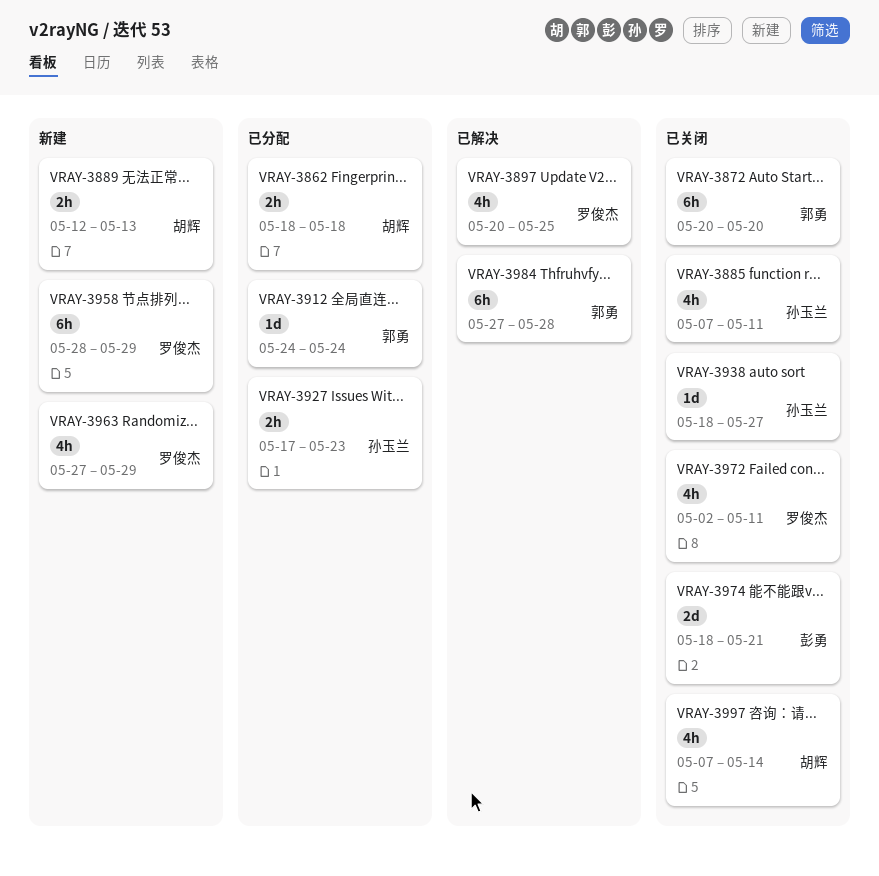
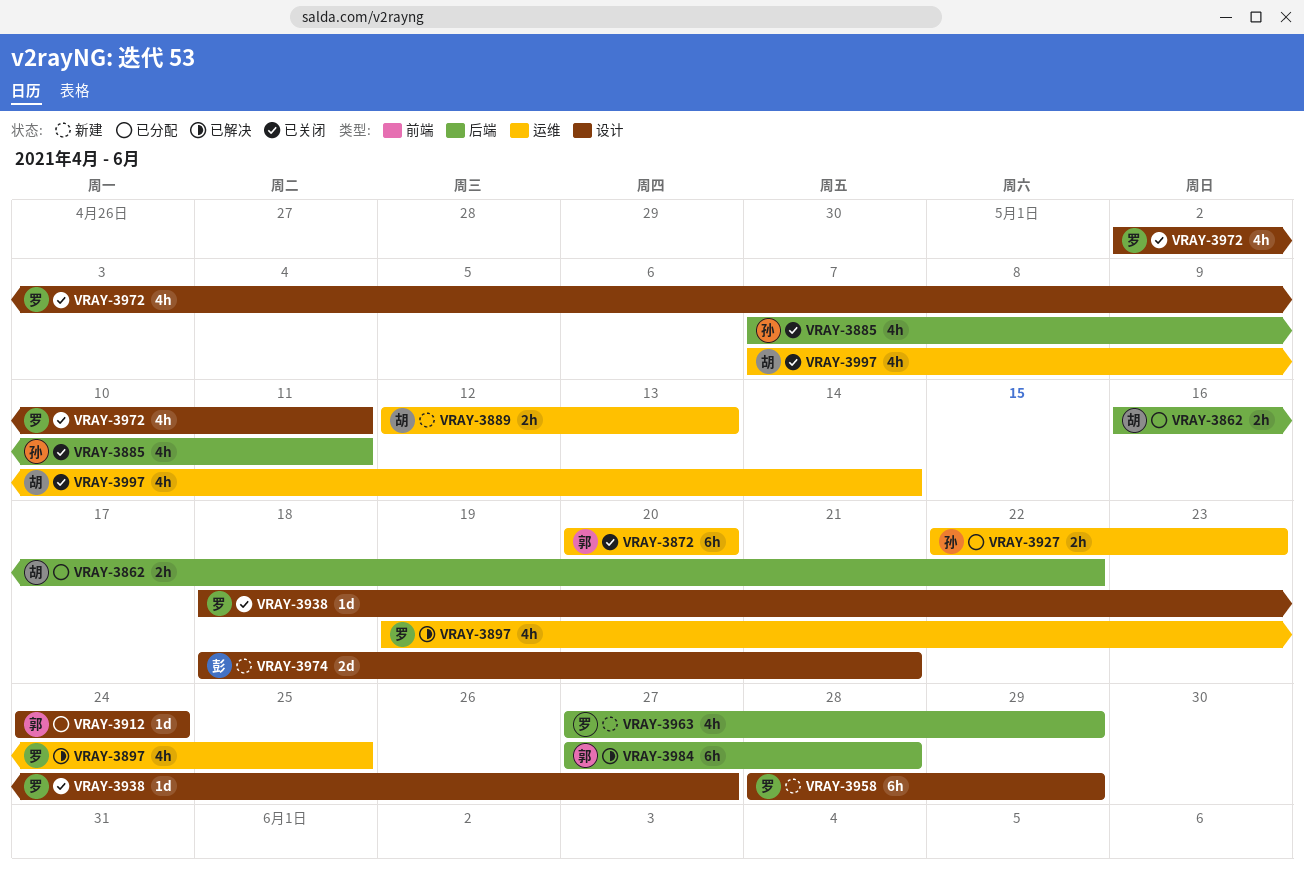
VRAY-3862, start: May 18 -> May 16
VRAY-3862, due: May 18 -> May 22
VRAY-3897, start: May 20 -> May 19
VRAY-3927, start: May 17 -> May 22
VRAY-3938, owner: 孙玉兰 -> 罗俊杰
VRAY-3974, status: 已关闭 -> 新建

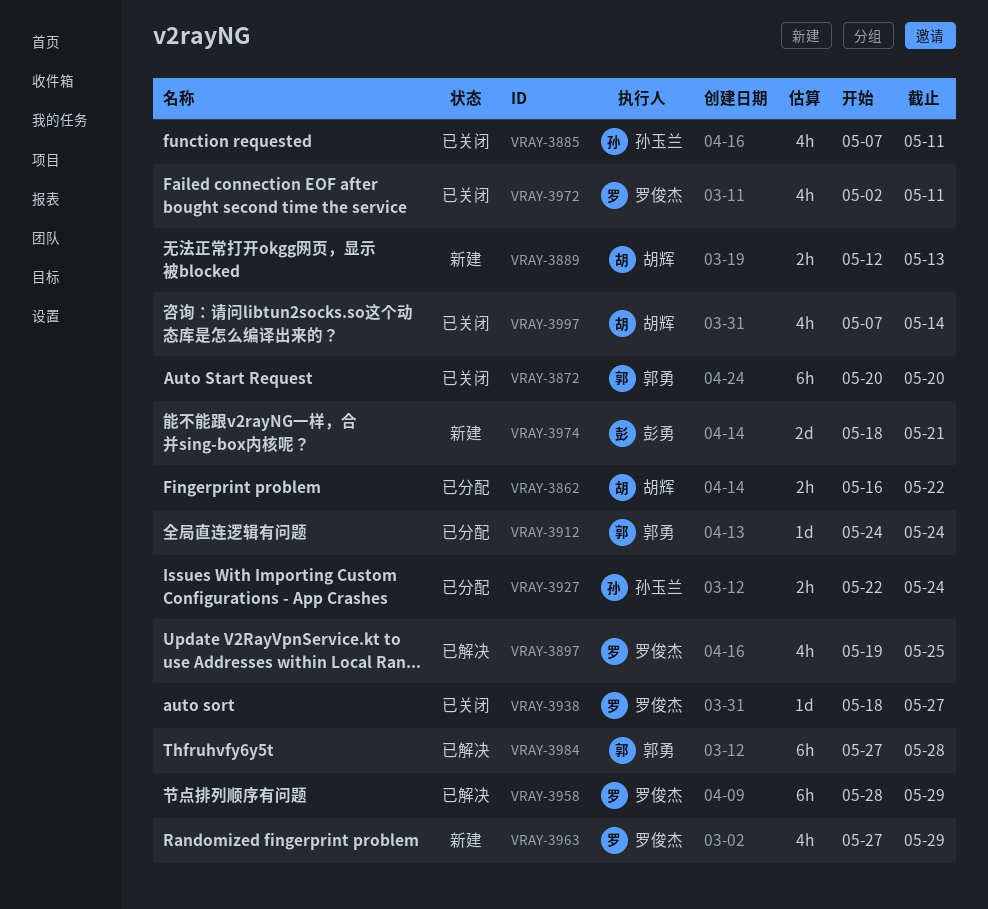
VRAY-3927, due: May 23 -> May 24
VRAY-3958, status: 新建 -> 已解决

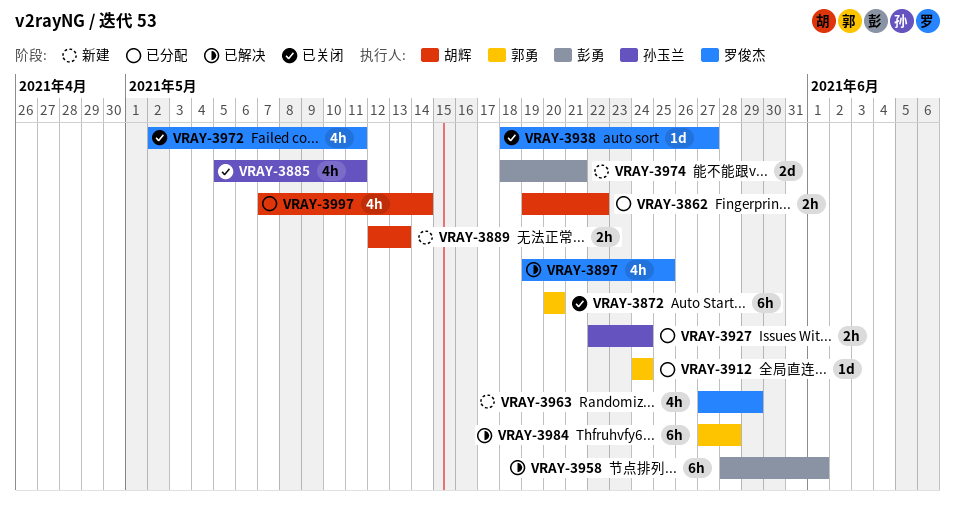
VRAY-3862, start: May 16 -> May 19
VRAY-3885, start: May 7 -> May 5
VRAY-3958, owner: 罗俊杰 -> 彭勇
VRAY-3958, due: May 29 -> Jun 1
VRAY-3997, status: 已关闭 -> 已分配

